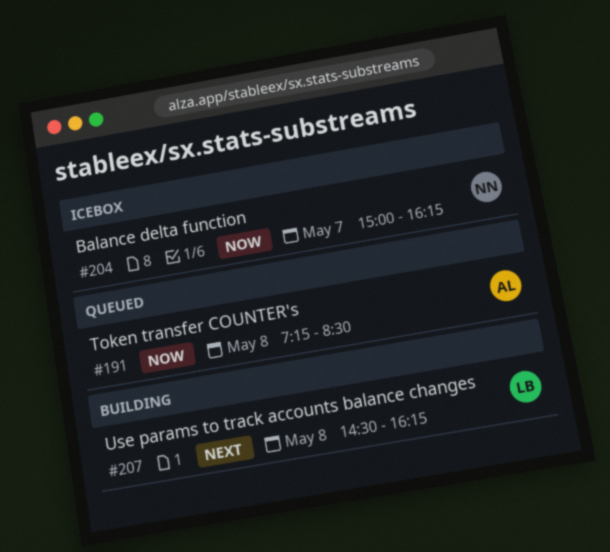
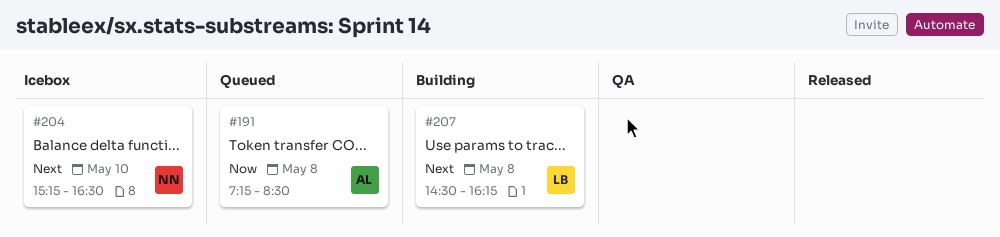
#204, priority: Now -> Next
#204, day: May 7 -> May 10
#204, begins: 15:00 -> 15:15
#204, ends: 16:15 -> 16:30

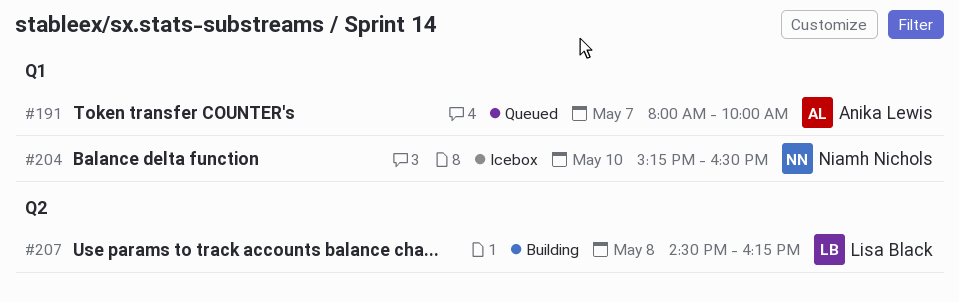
#191, day: May 8 -> May 7
#191, begins: 07:15 -> 08:00
#191, ends: 08:30 -> 10:00

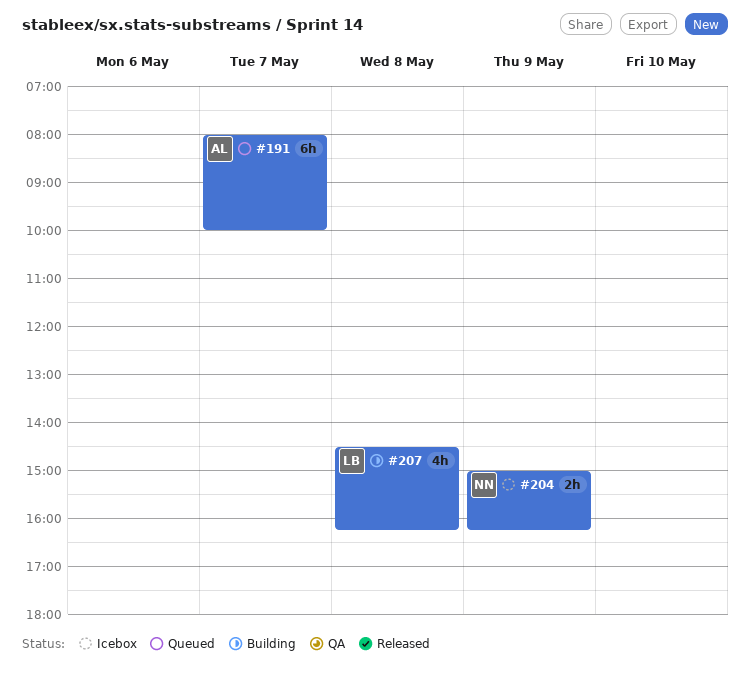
#204, day: May 10 -> May 9
#204, begins: 15:15 -> 15:00
#204, ends: 16:30 -> 16:15

